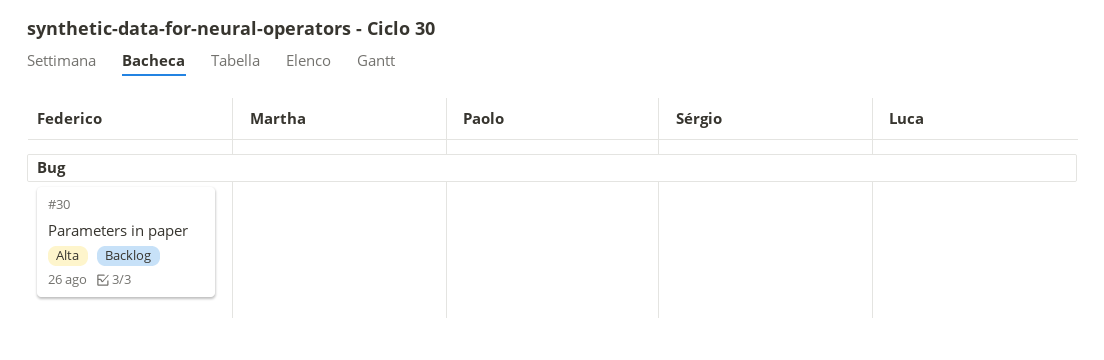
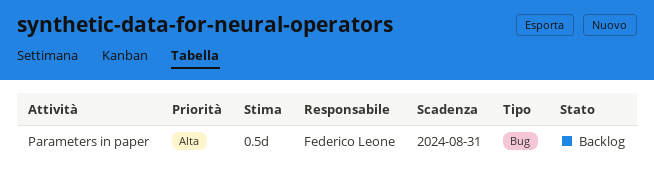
Parameters in paper, due: Aug 26 -> Aug 31

